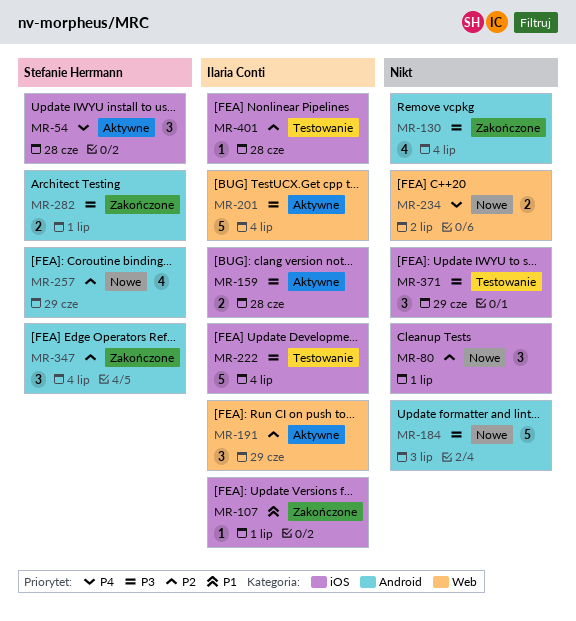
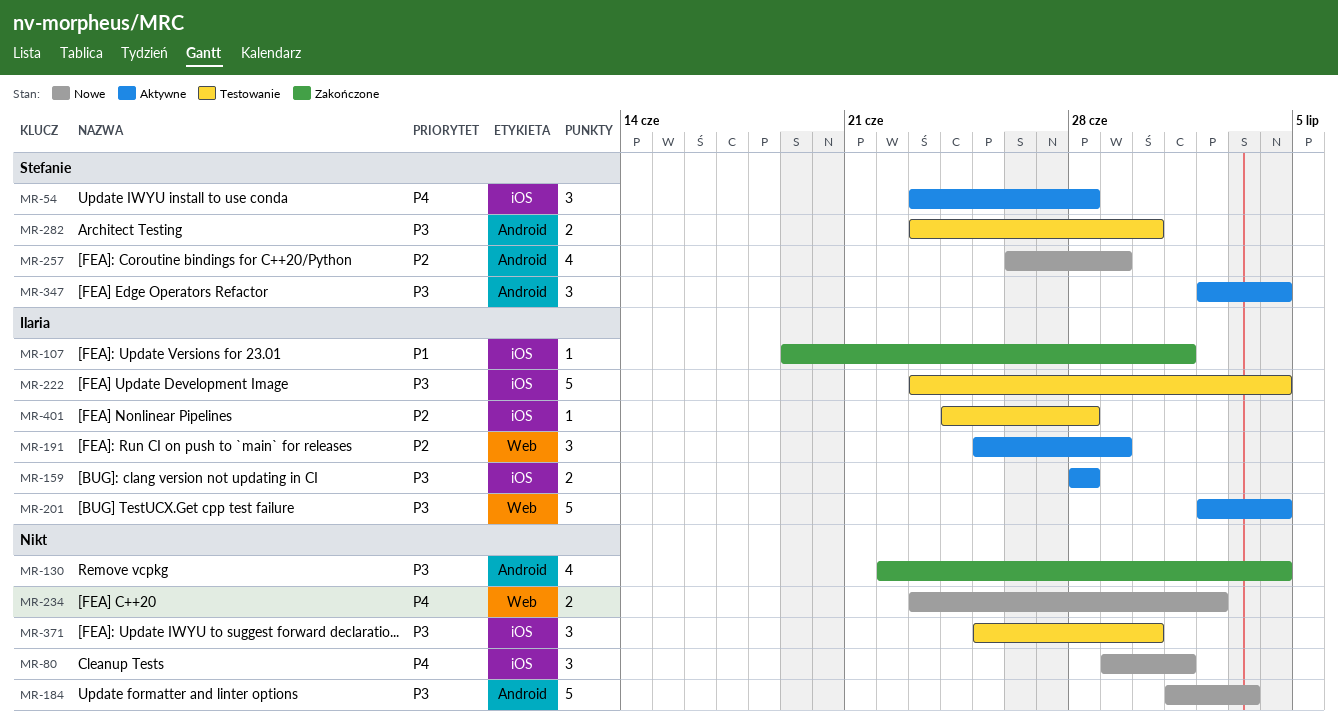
MR-80, priority: P2 -> P4
MR-282, status: Zakończone -> Testowanie
MR-282, due: Jul 1 -> Jun 30
MR-347, status: Zakończone -> Aktywne
MR-347, priority: P2 -> P3
MR-371, due: Jun 29 -> Jun 30

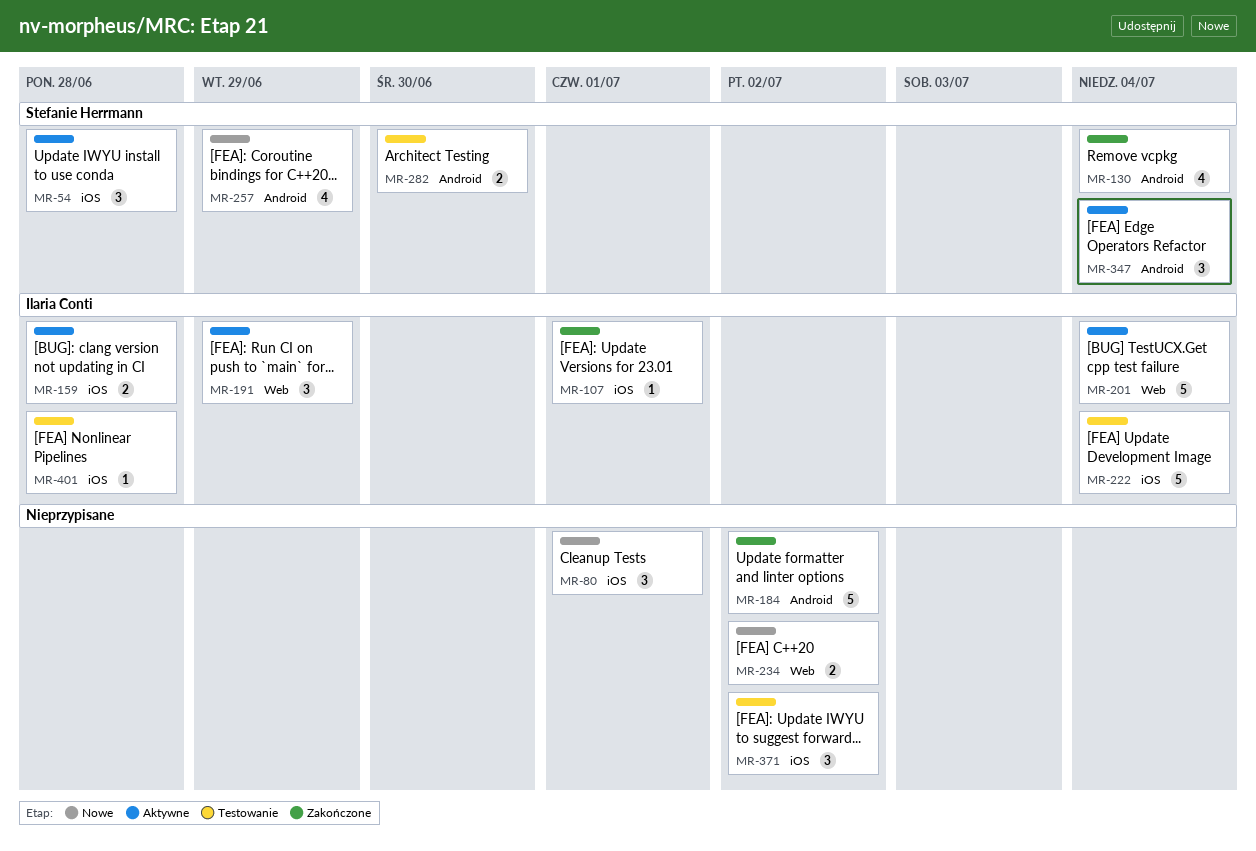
MR-130, owner: none -> Stefanie Herrmann
MR-184, status: Nowe -> Zakończone
MR-184, due: Jul 3 -> Jul 2
MR-371, due: Jun 30 -> Jul 2

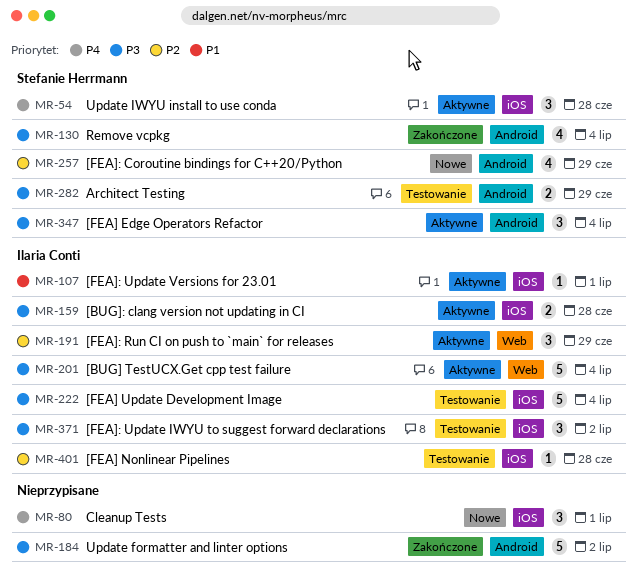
MR-107, status: Zakończone -> Aktywne
MR-234: present -> none
MR-282, due: Jun 30 -> Jun 29
MR-371, owner: none -> Ilaria Conti

